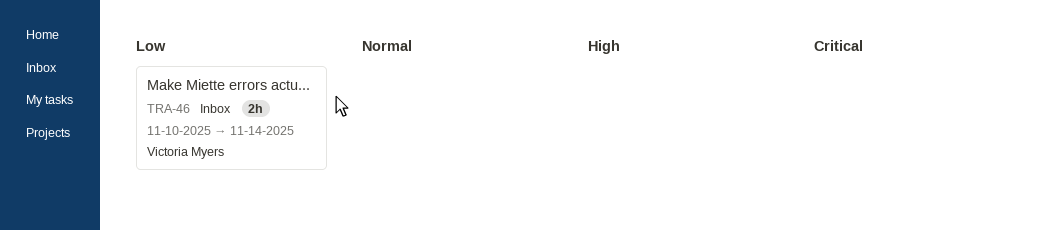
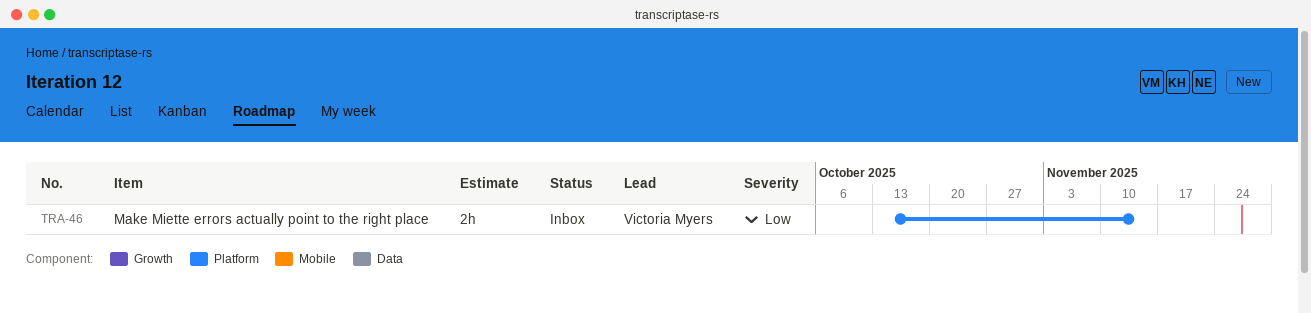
TRA-46, start: Nov 10 -> Oct 13

